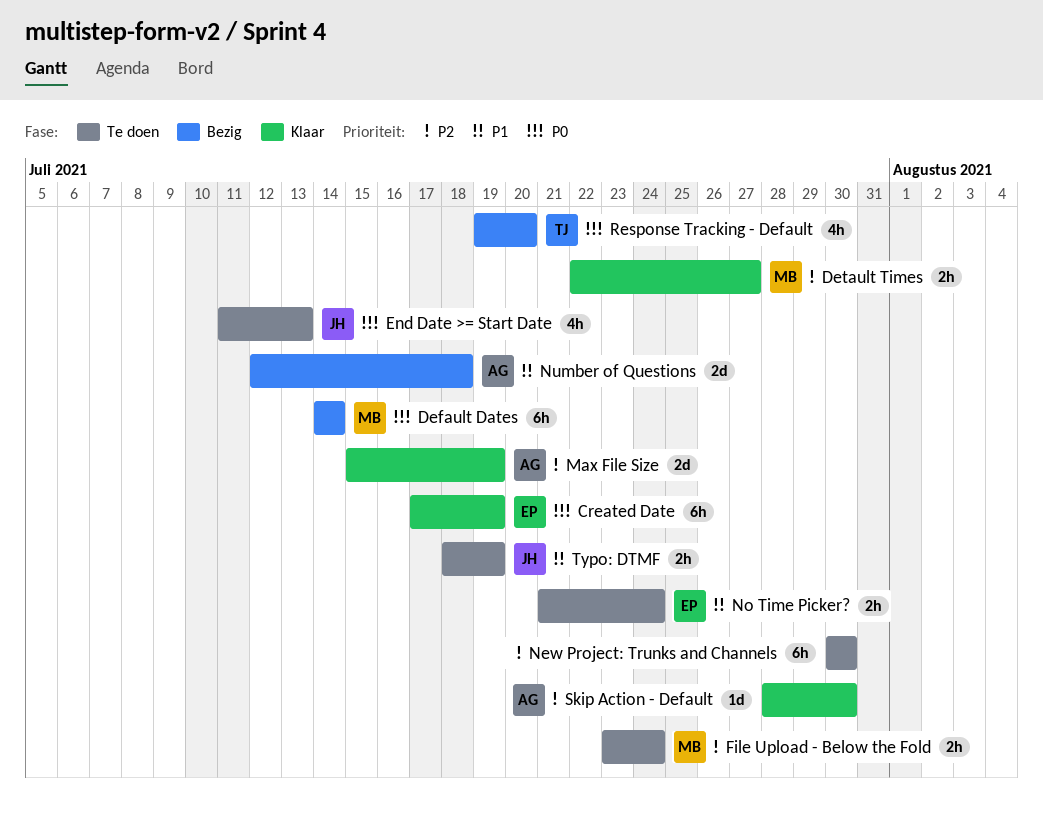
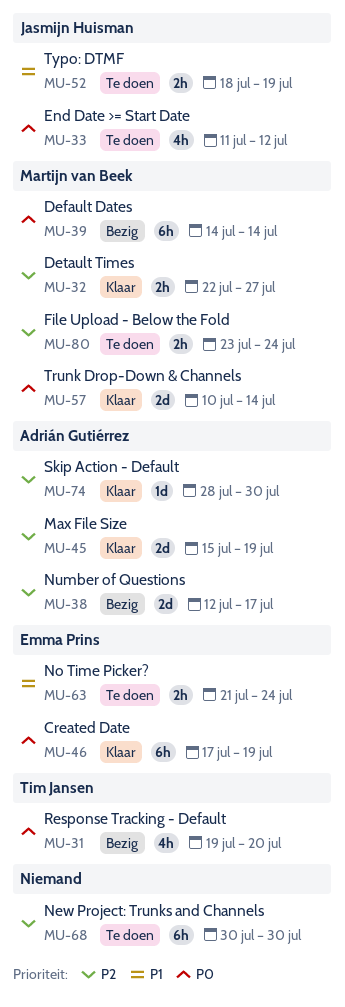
End Date >= Start Date, due: Jul 13 -> Jul 12
Number of Questions, priority: P1 -> P2
Number of Questions, due: Jul 18 -> Jul 17
Trunk Drop-Down & Channels: none -> present

